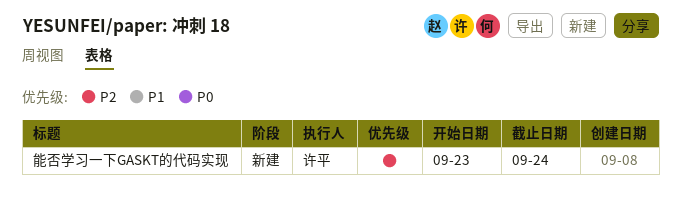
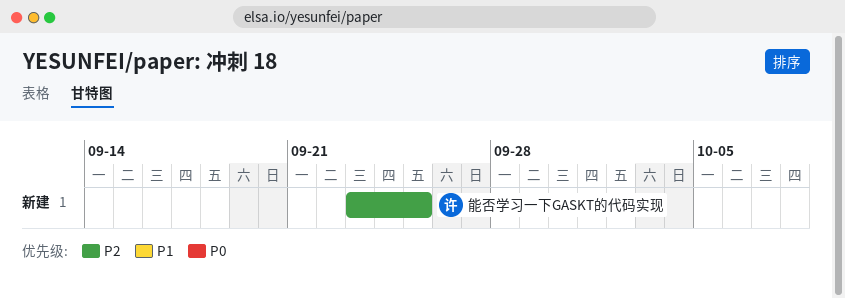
能否学习一下GASKT的代码实现, due: Sep 24 -> Sep 25

